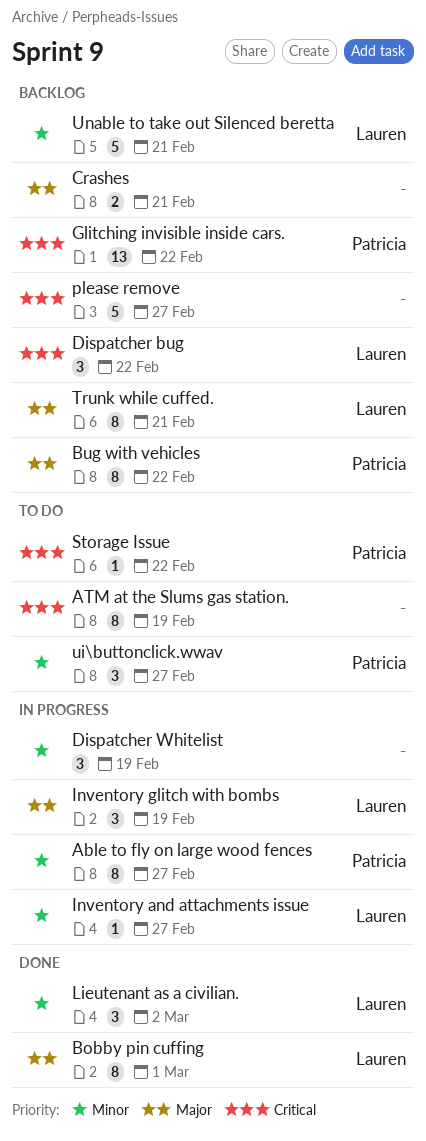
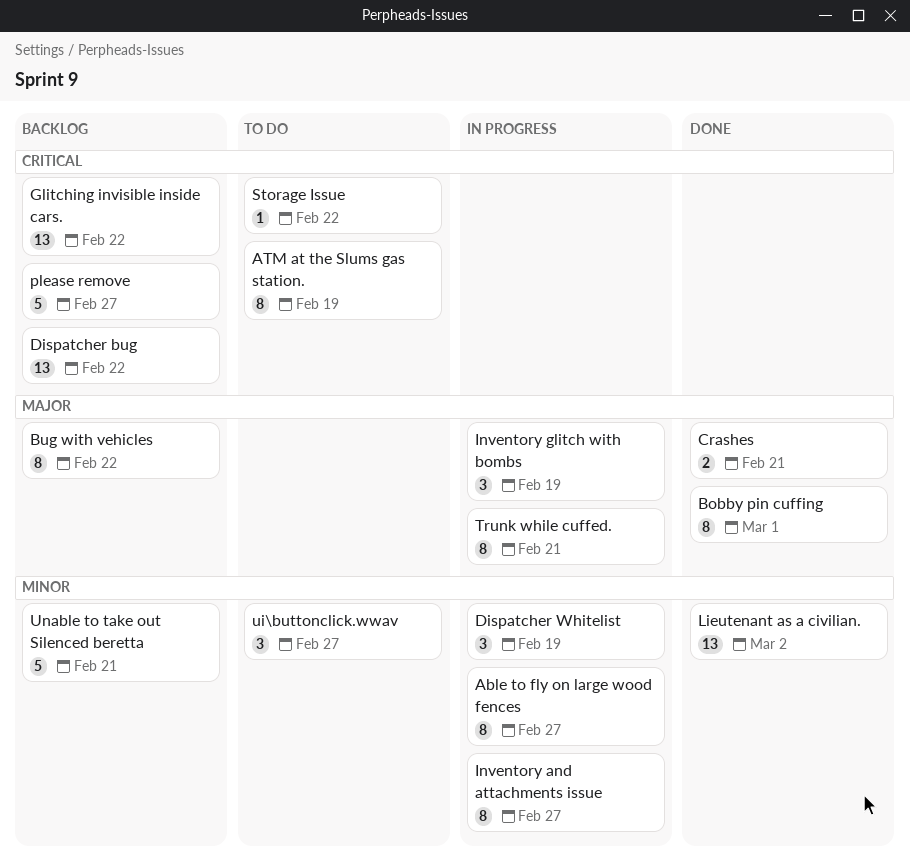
Crashes, status: Backlog -> Done
Dispatcher bug, estimate: 3 -> 13
Inventory and attachments issue, estimate: 1 -> 8
Lieutenant as a civilian., estimate: 3 -> 13
Trunk while cuffed., status: Backlog -> In progress

